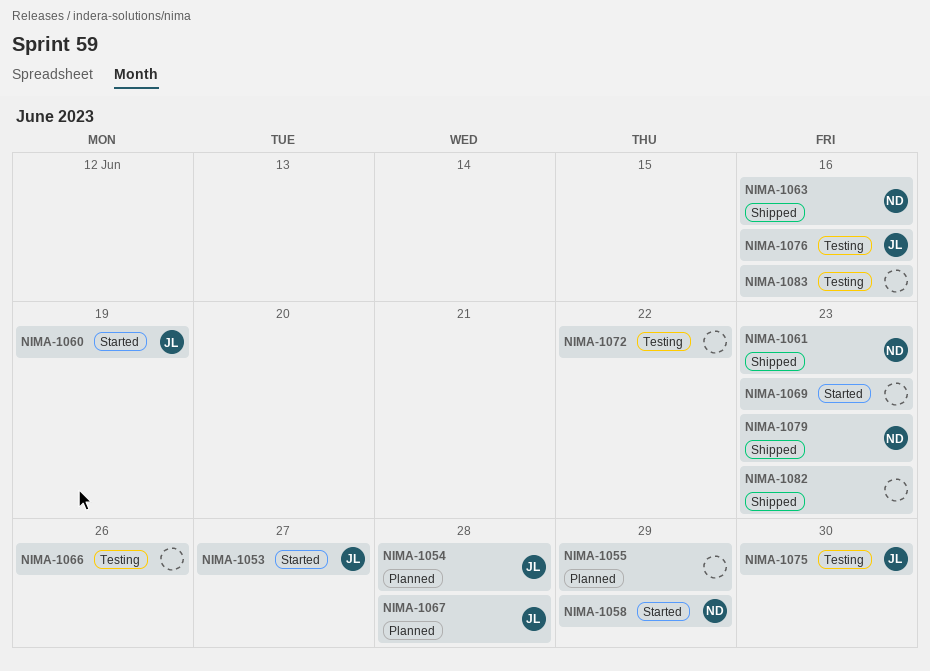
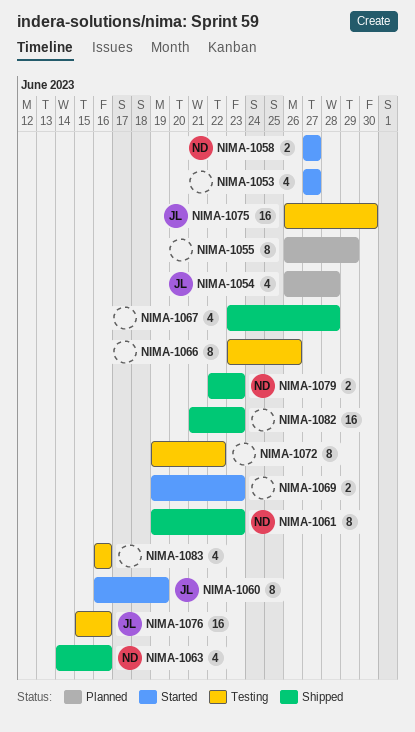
NIMA-1053, owner: JL -> none
NIMA-1058, due: Jun 29 -> Jun 27
NIMA-1067, status: Planned -> Shipped
NIMA-1067, owner: JL -> none

